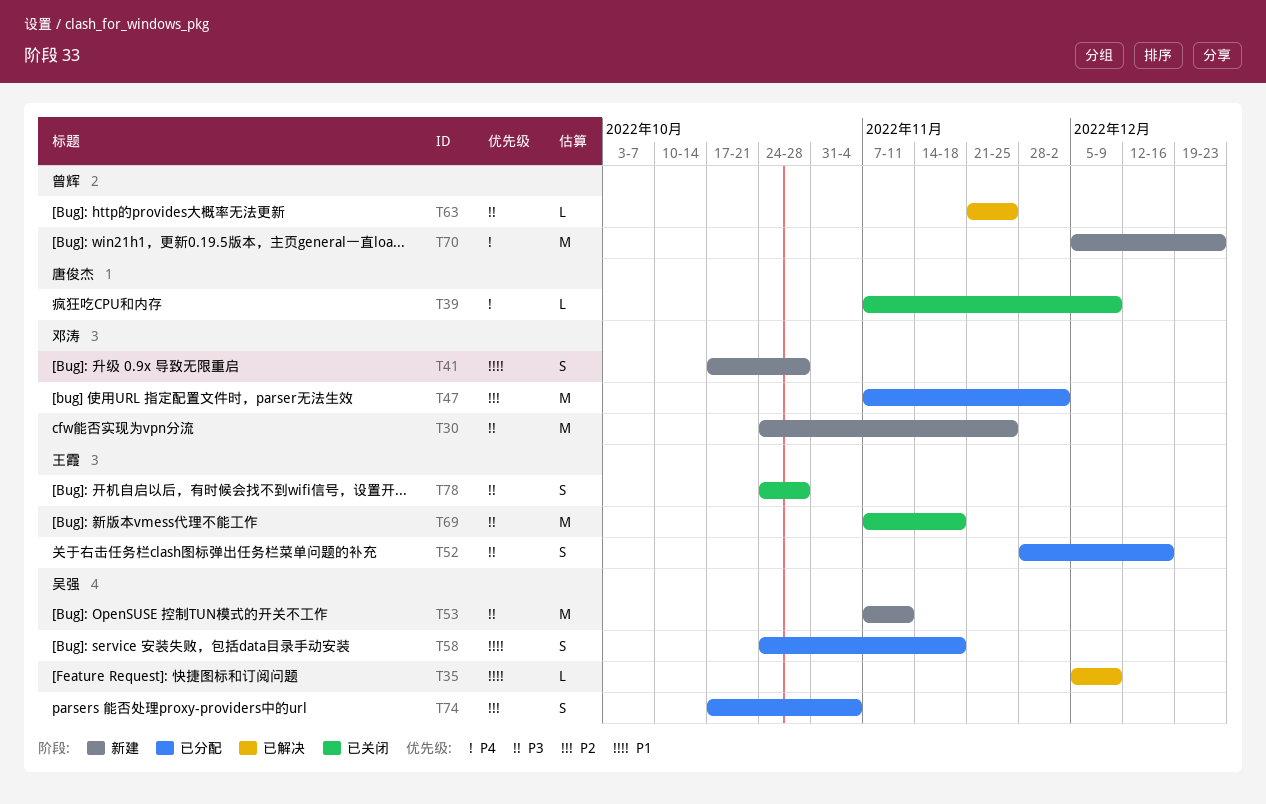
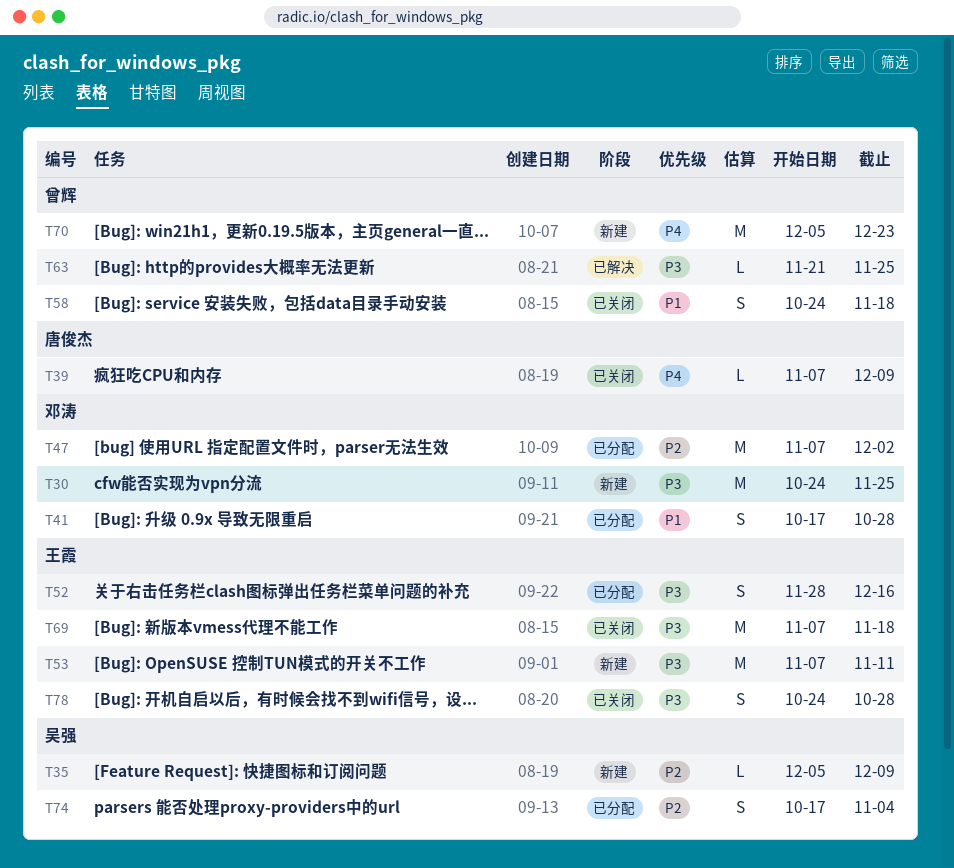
T35, status: 已解决 -> 新建
T35, priority: P1 -> P2
T41, status: 新建 -> 已分配
T53, owner: 吴强 -> 王霞
T58, status: 已分配 -> 已关闭
T58, owner: 吴强 -> 曾辉

